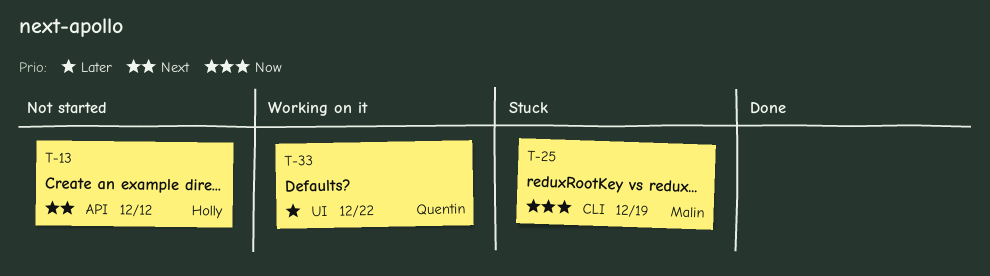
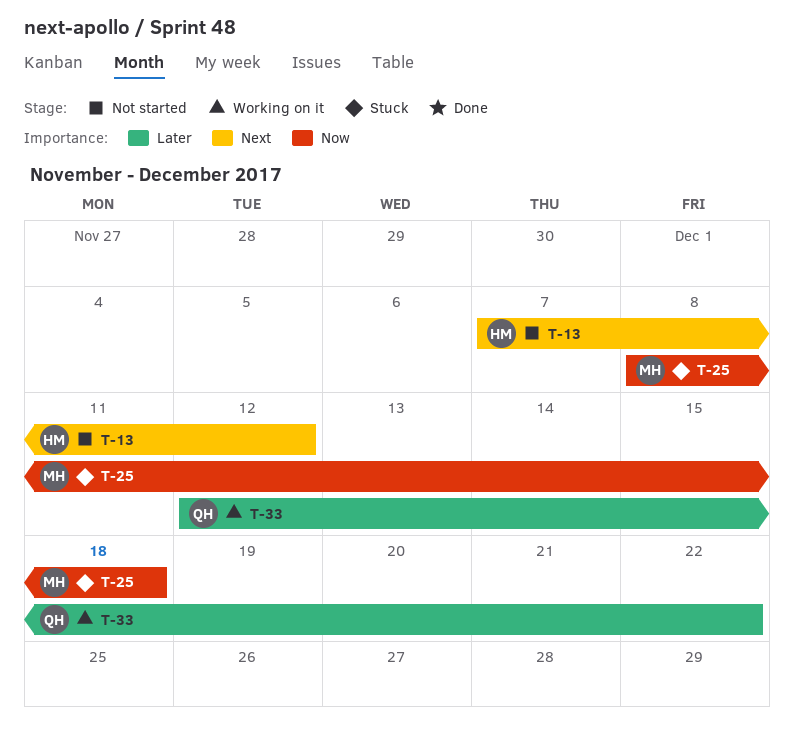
T-25, due: Dec 19 -> Dec 18

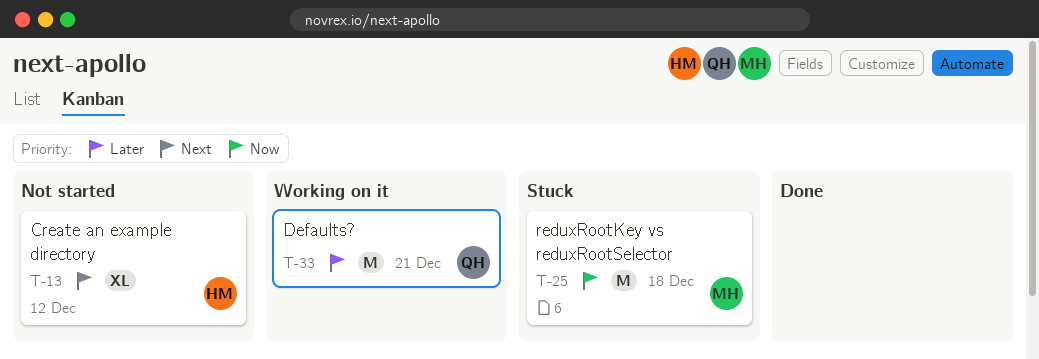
T-33, due: Dec 22 -> Dec 21

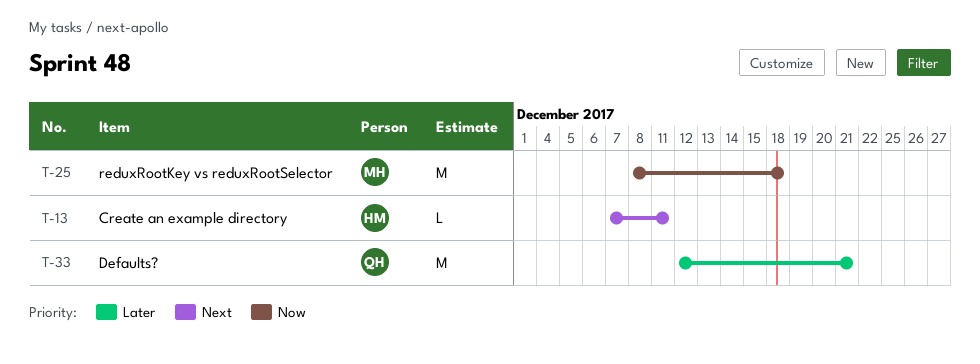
T-13, estimate: XL -> L
T-13, due: Dec 12 -> Dec 11

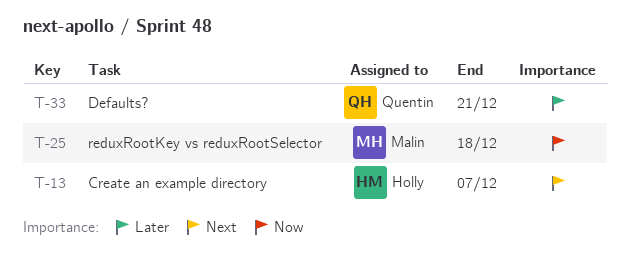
T-13, due: Dec 11 -> Dec 7

